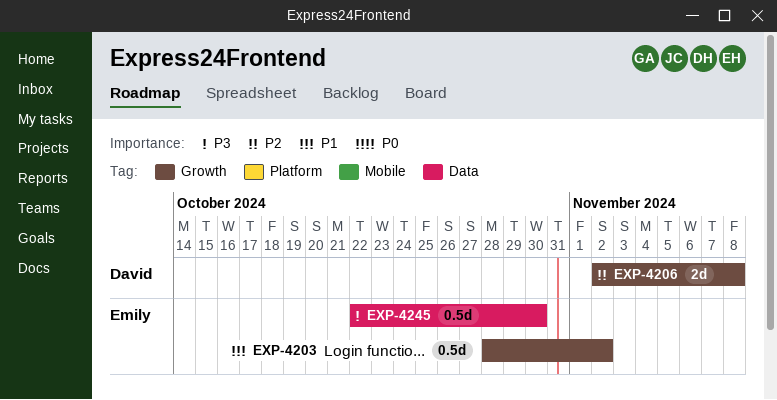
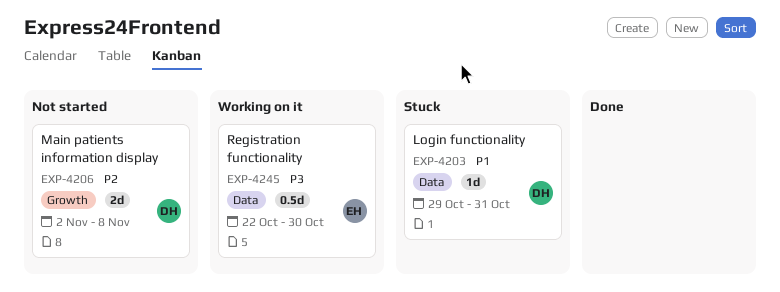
EXP-4203, owner: Emily -> David
EXP-4203, label: Growth -> Data
EXP-4203, estimate: 0.5d -> 1d
EXP-4203, start: Oct 28 -> Oct 29
EXP-4203, due: Nov 2 -> Oct 31

